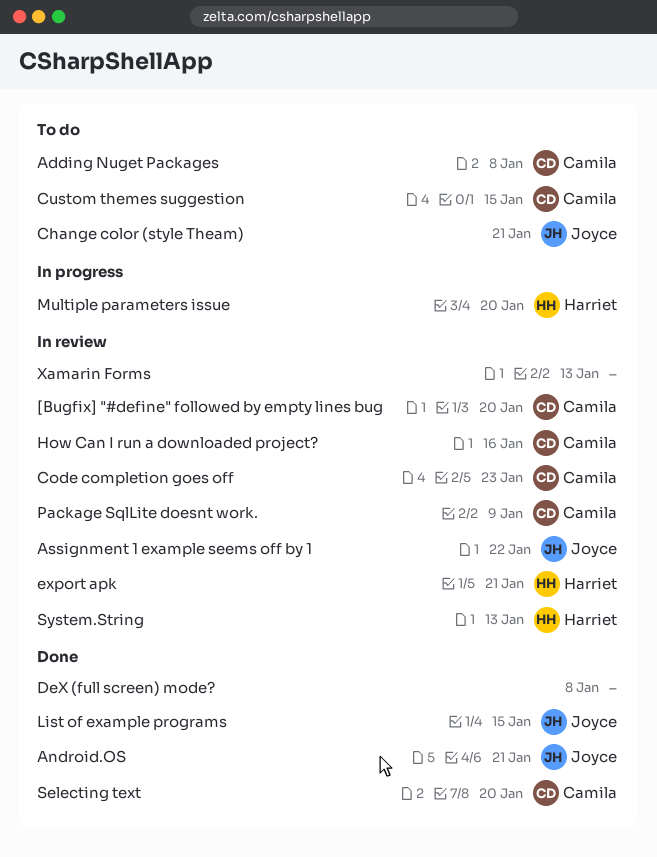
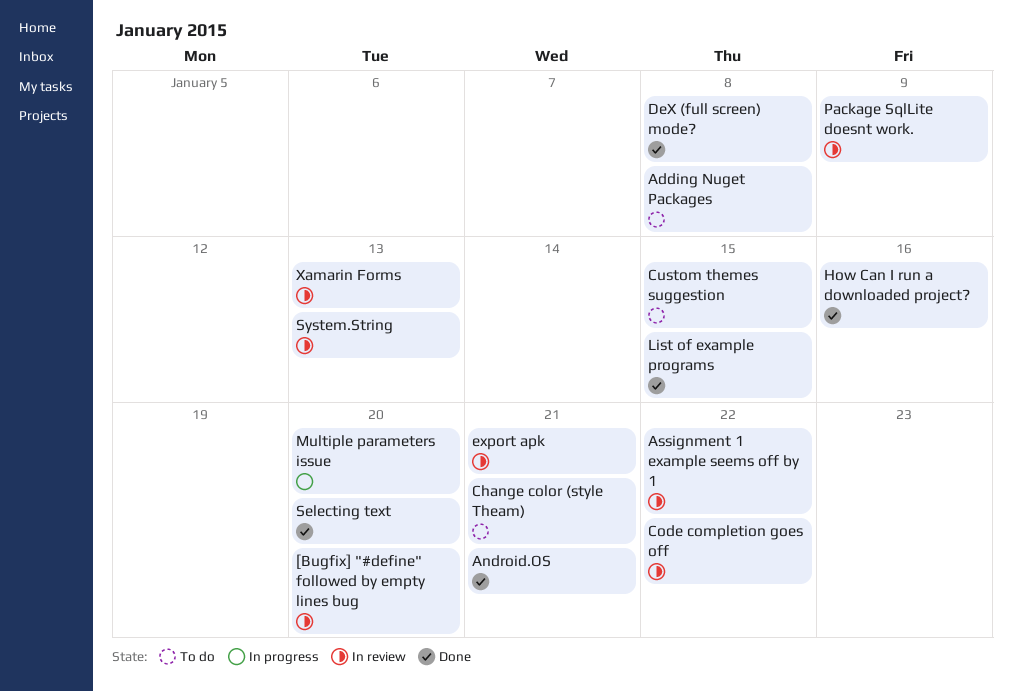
Code completion goes off, due: Jan 23 -> Jan 22
How Can I run a downloaded project?, status: In review -> Done

